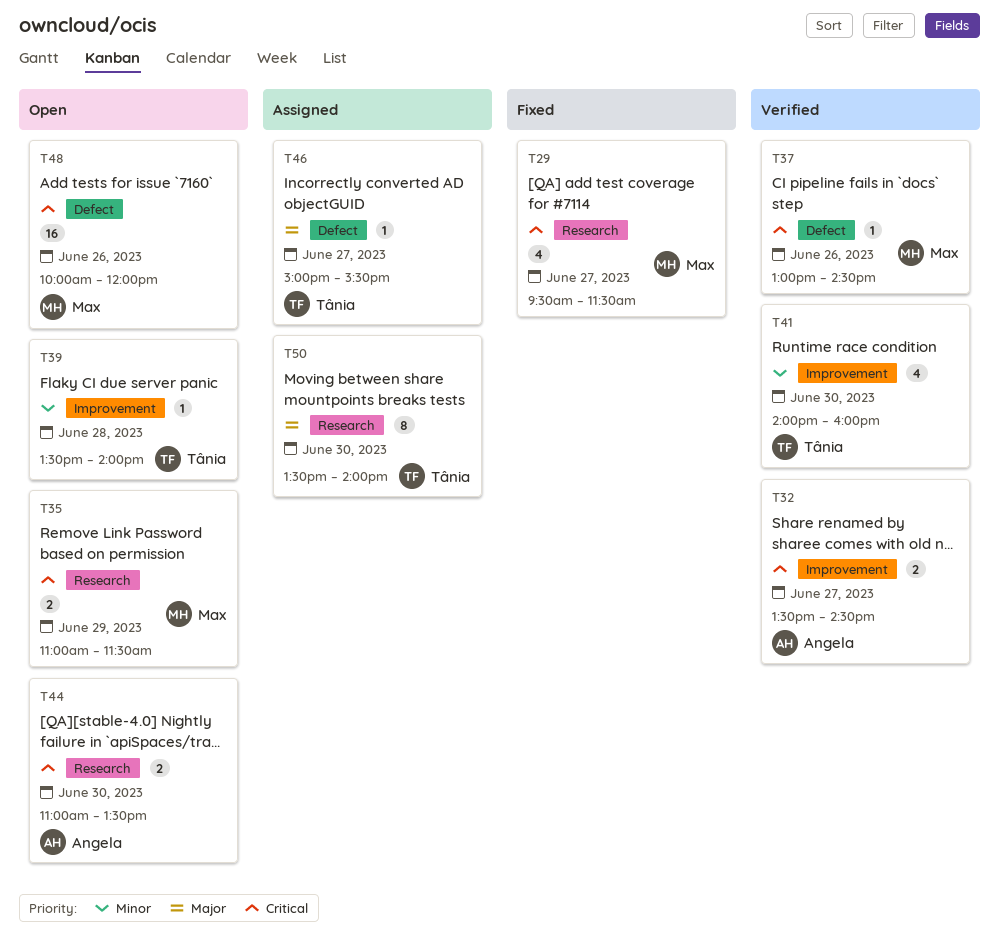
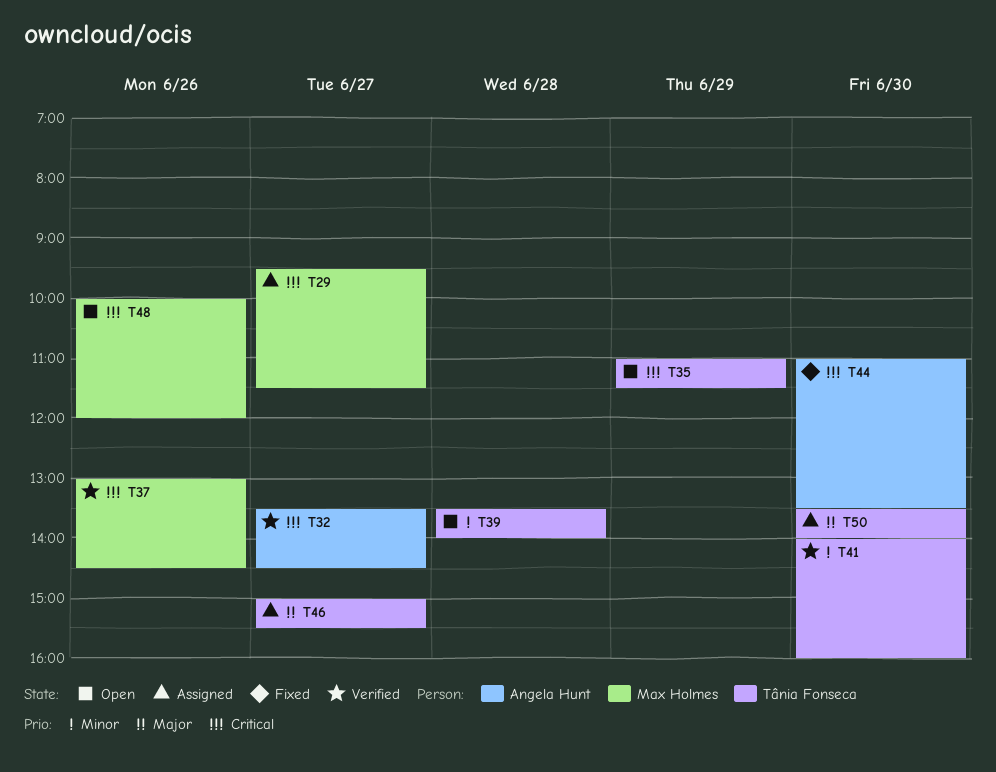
T29, status: Fixed -> Assigned
T35, owner: Max Holmes -> Tânia Fonseca
T44, status: Open -> Fixed

